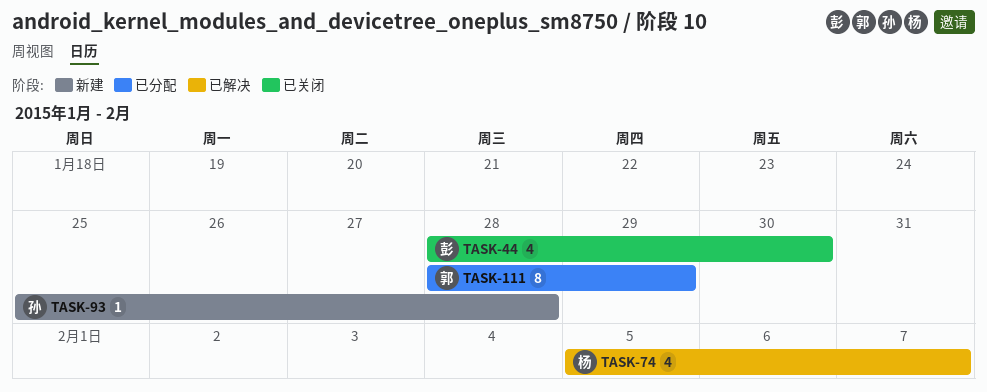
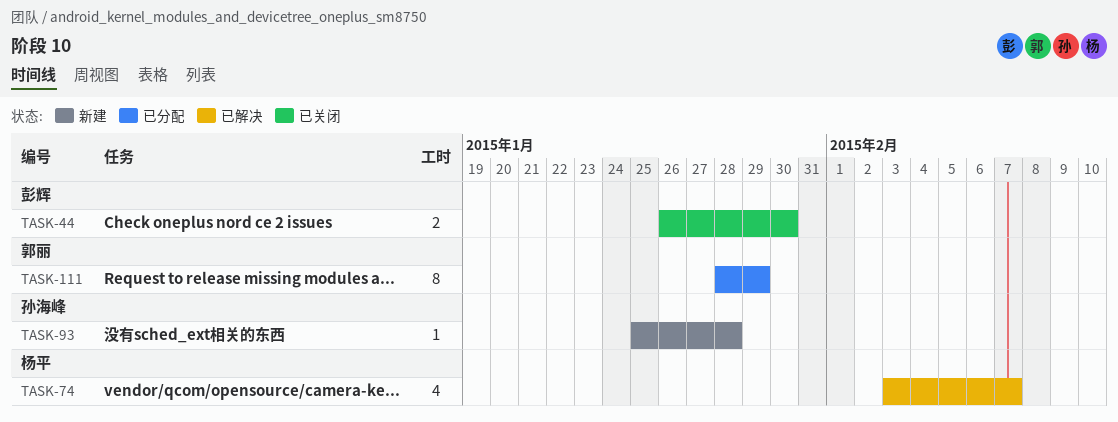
TASK-44, estimate: 4 -> 2
TASK-44, start: Jan 28 -> Jan 26
TASK-74, start: Feb 5 -> Feb 3

